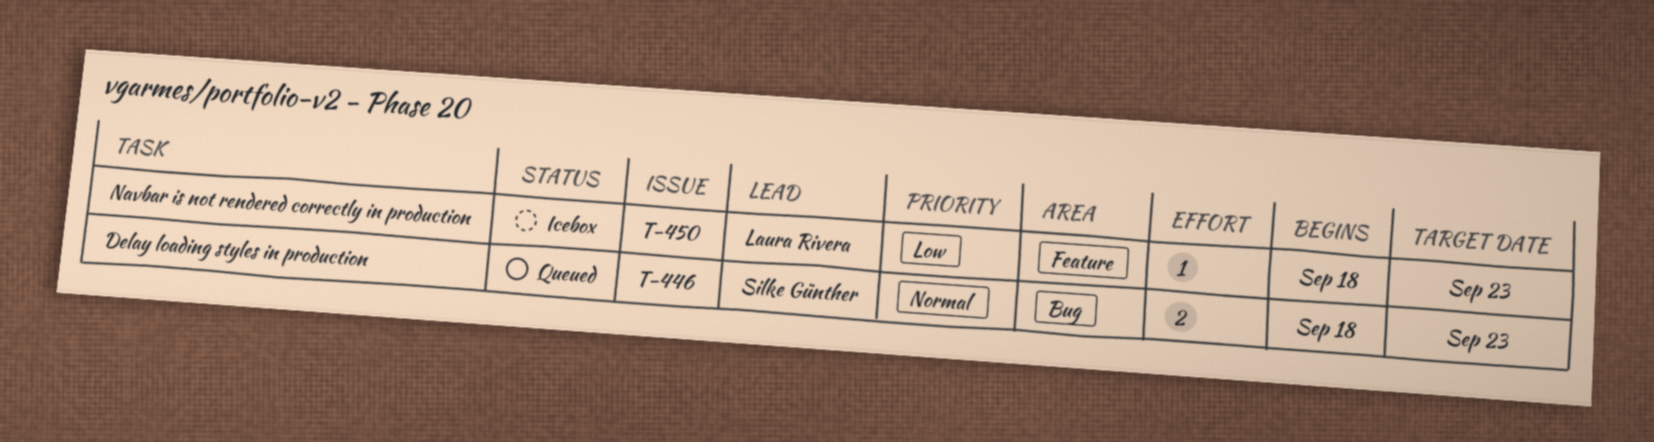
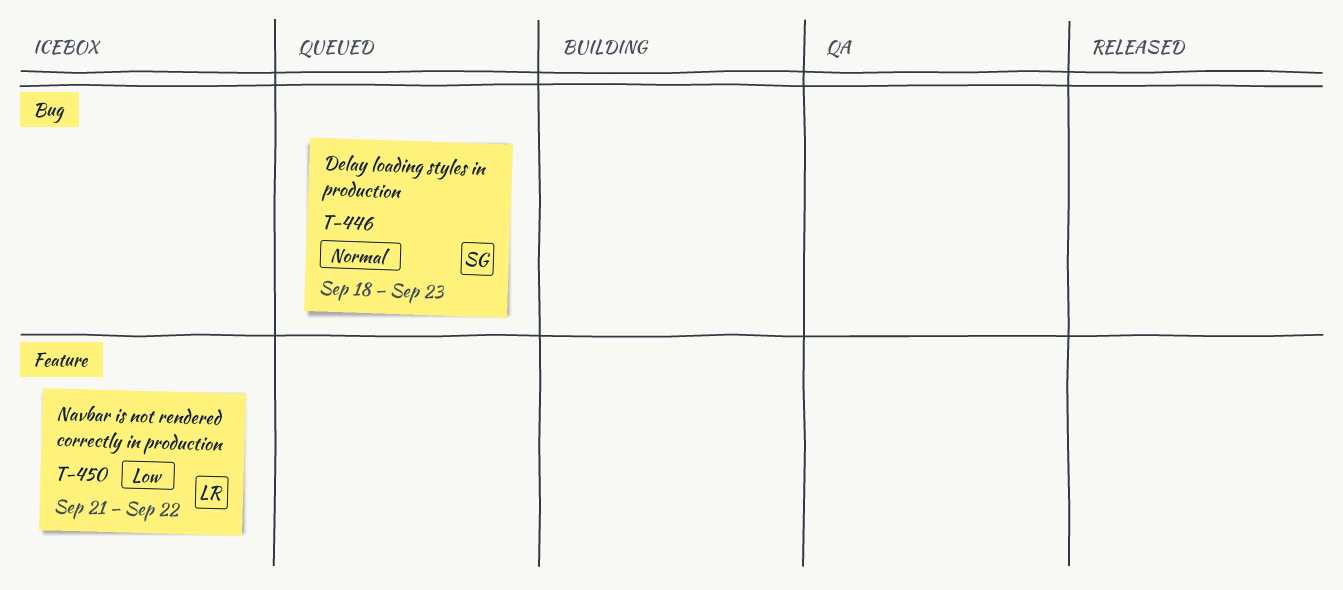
T-450, start: Sep 18 -> Sep 21
T-450, due: Sep 23 -> Sep 22

